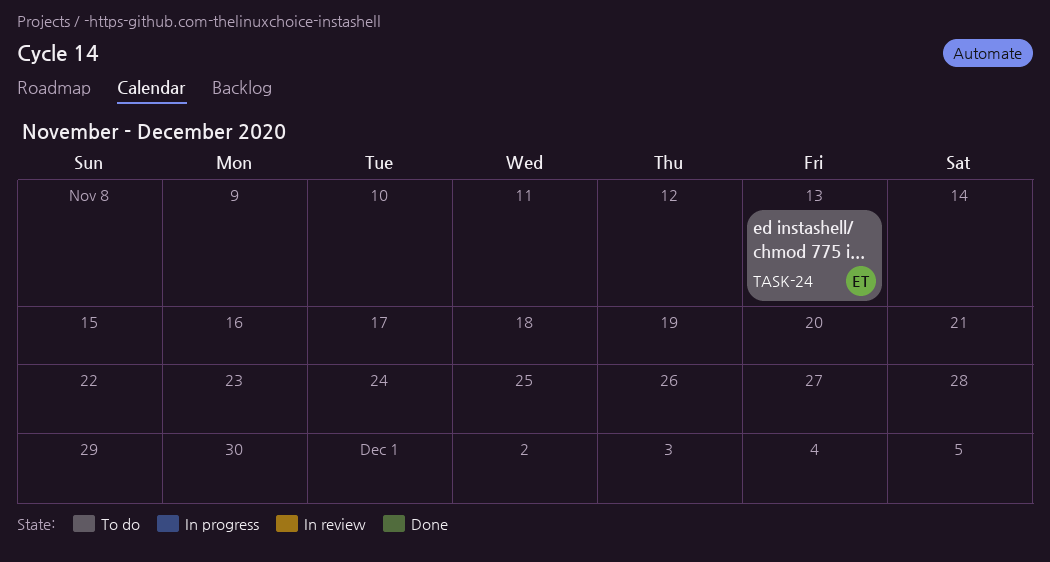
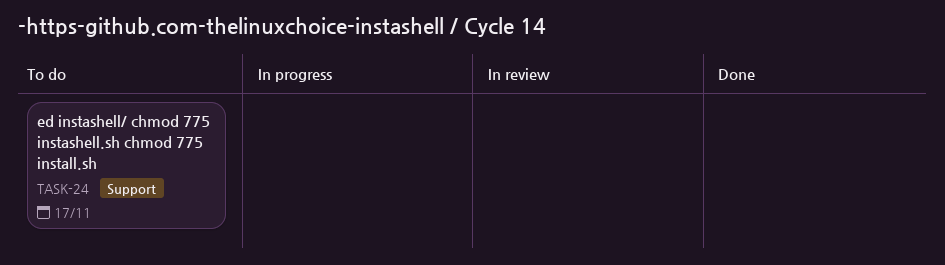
TASK-24, due: Nov 13 -> Nov 17

